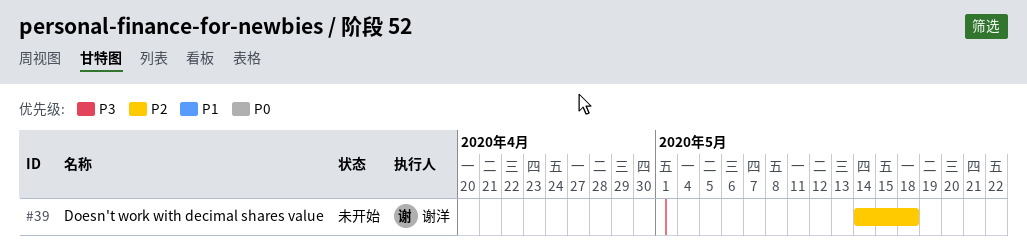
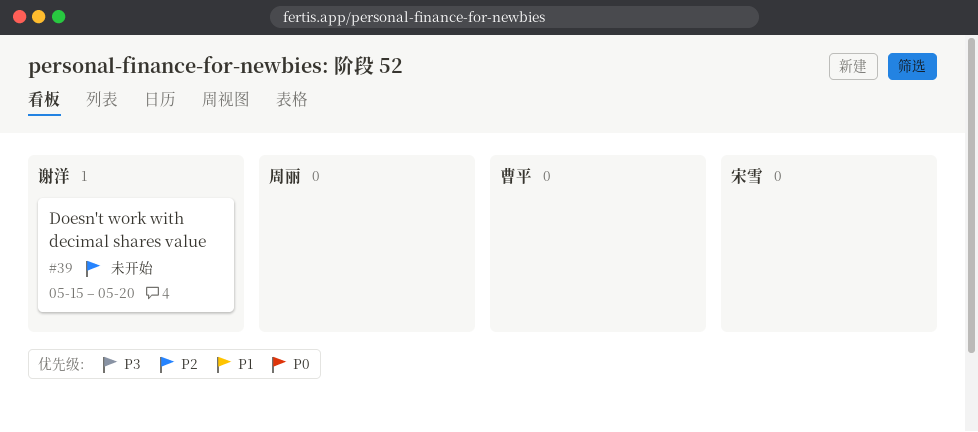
#39, start: May 14 -> May 15
#39, due: May 18 -> May 20

